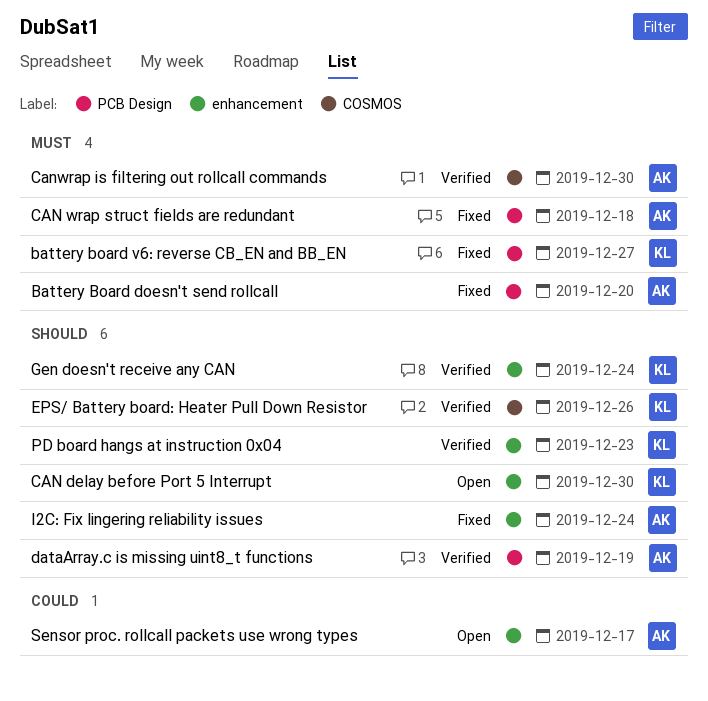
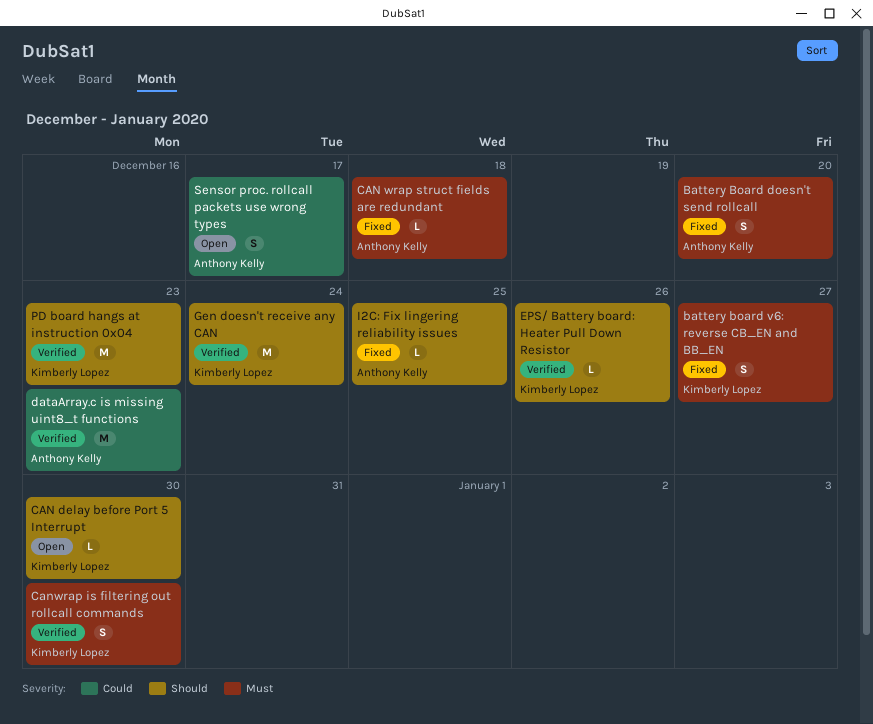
Canwrap is filtering out rollcall commands, owner: Anthony Kelly -> Kimberly Lopez
dataArray.c is missing uint8_t functions, priority: Should -> Could
dataArray.c is missing uint8_t functions, due: Dec 19 -> Dec 23
I2C: Fix lingering reliability issues, due: Dec 24 -> Dec 25

